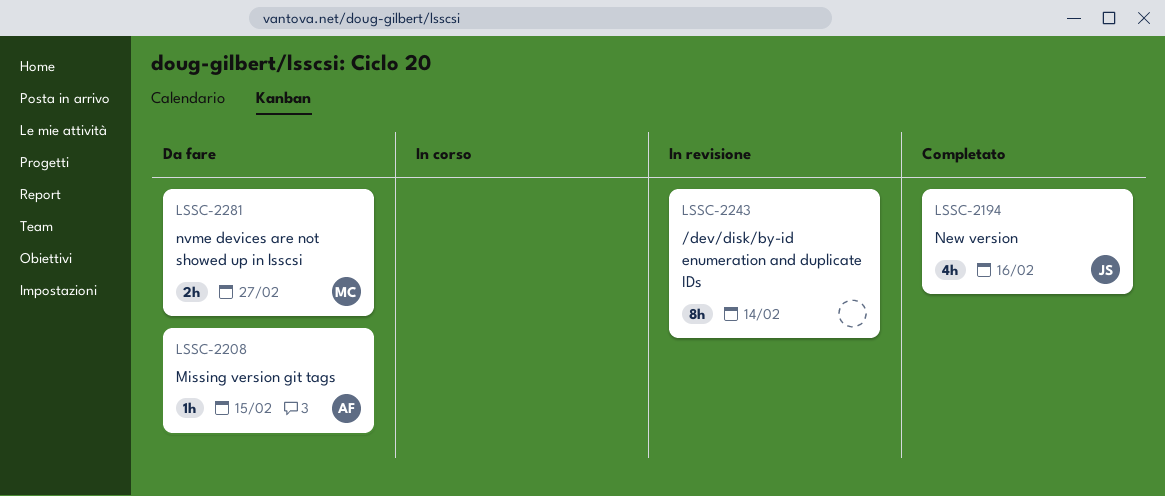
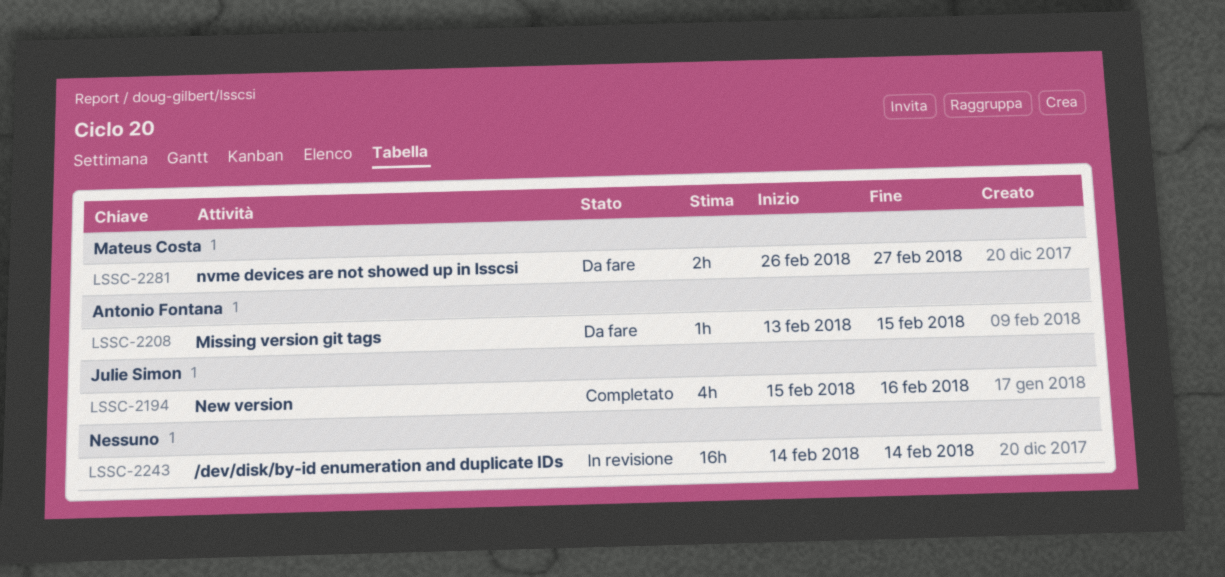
LSSC-2243, estimate: 8h -> 16h

